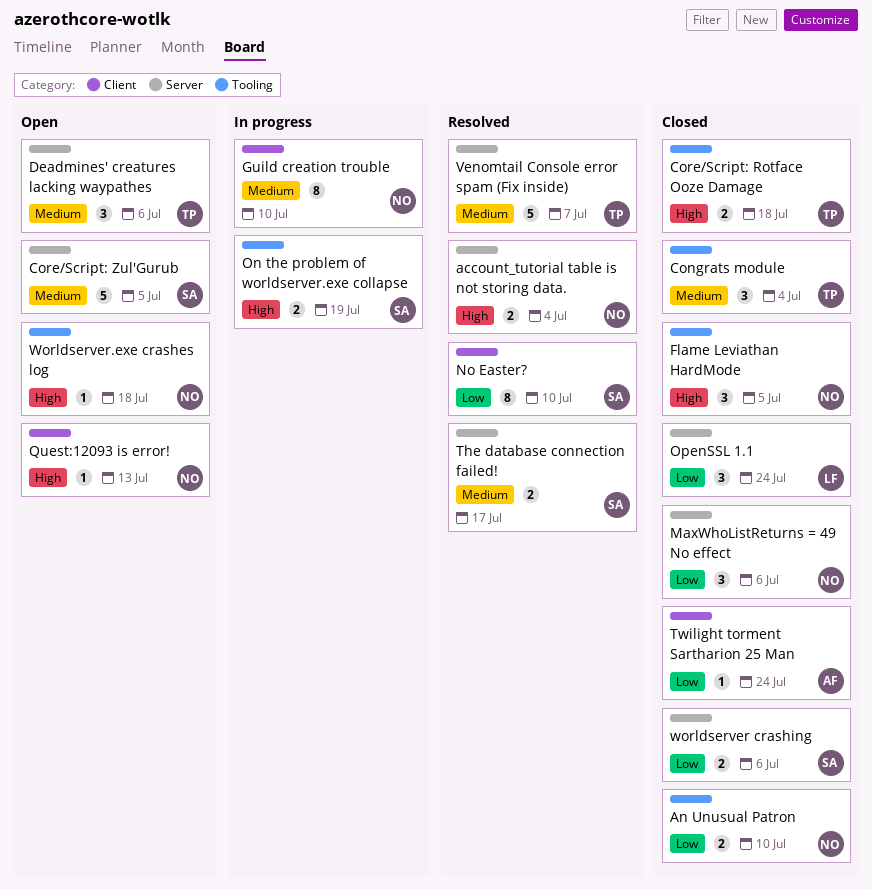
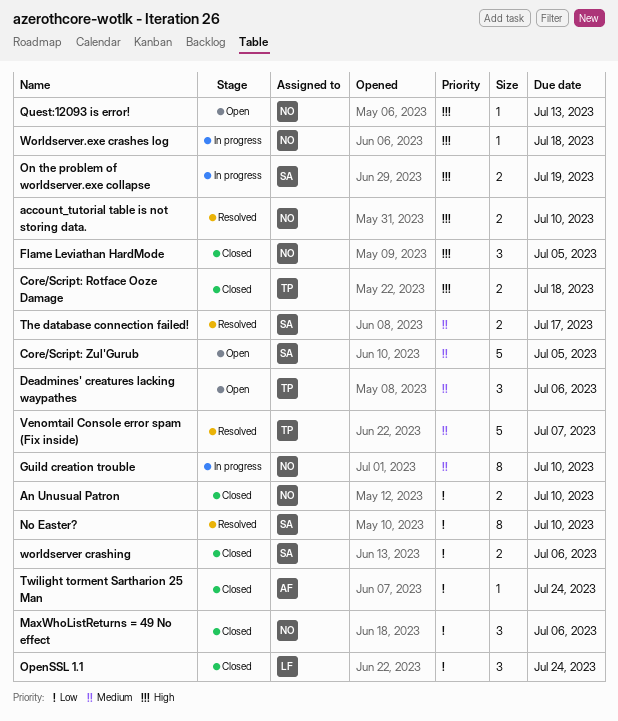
account_tutorial table is not storing data., due: Jul 4 -> Jul 10
Congrats module: present -> none
Worldserver.exe crashes log, status: Open -> In progress

